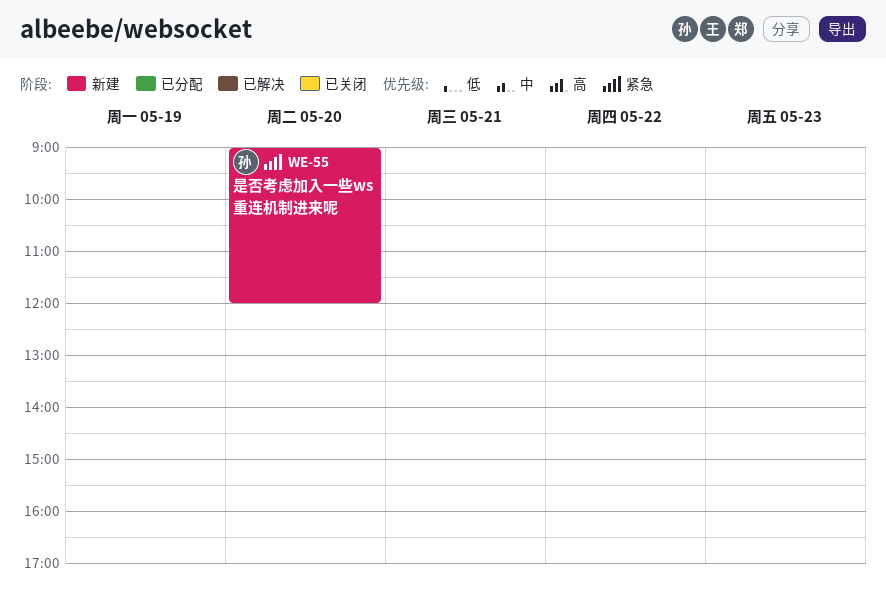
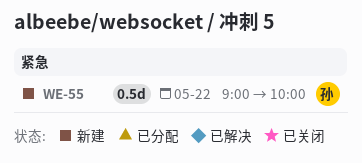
WE-55, day: May 20 -> May 22
WE-55, ends: 12:00 -> 10:00

